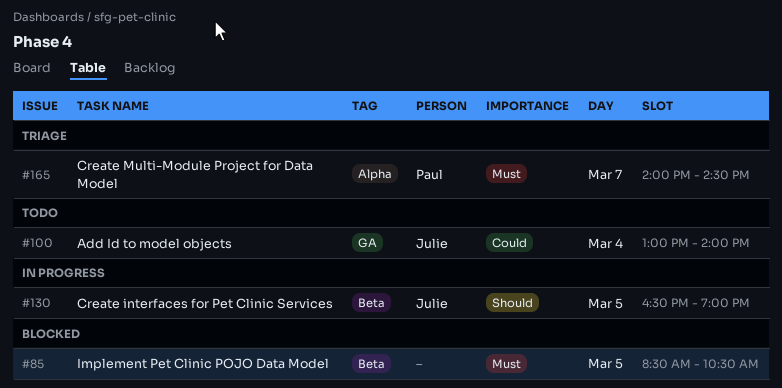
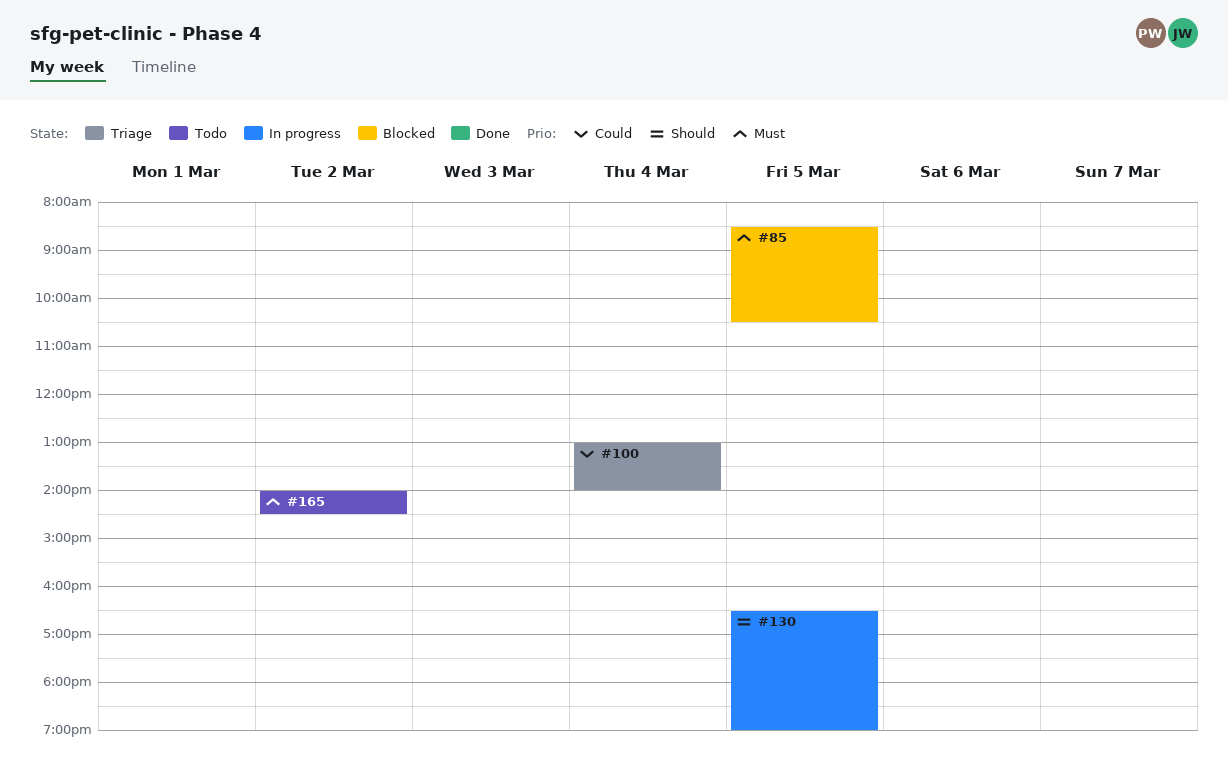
#100, status: Todo -> Triage
#165, status: Triage -> Todo
#165, day: Mar 7 -> Mar 2

